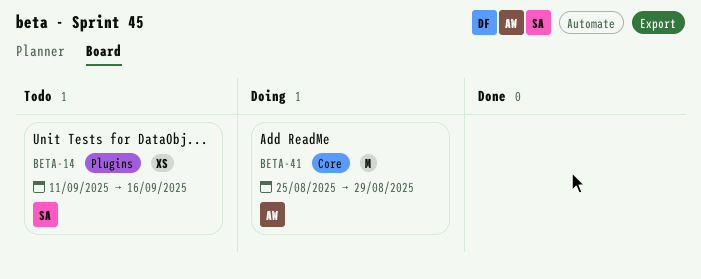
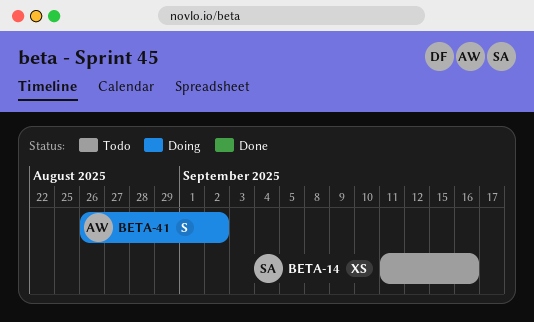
BETA-41, estimate: M -> S
BETA-41, start: Aug 25 -> Aug 26
BETA-41, due: Aug 29 -> Sep 2

